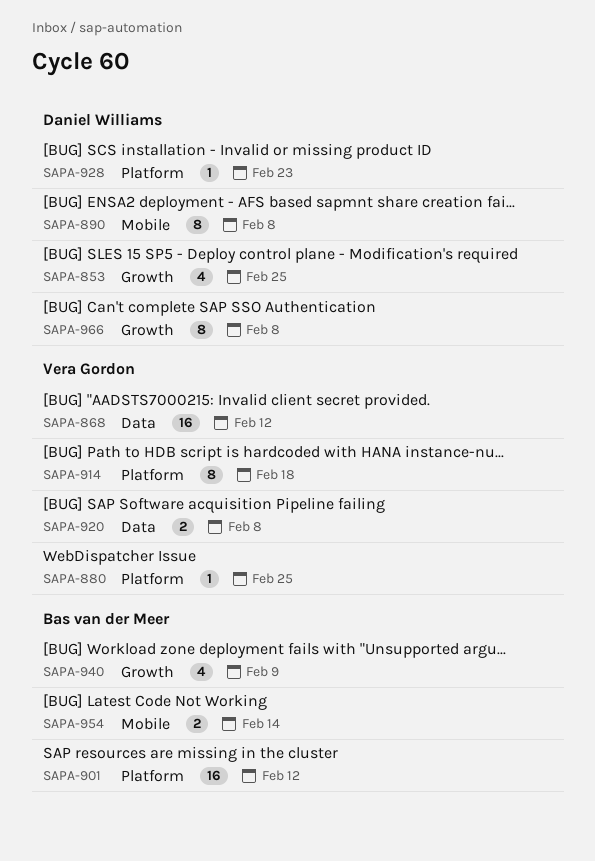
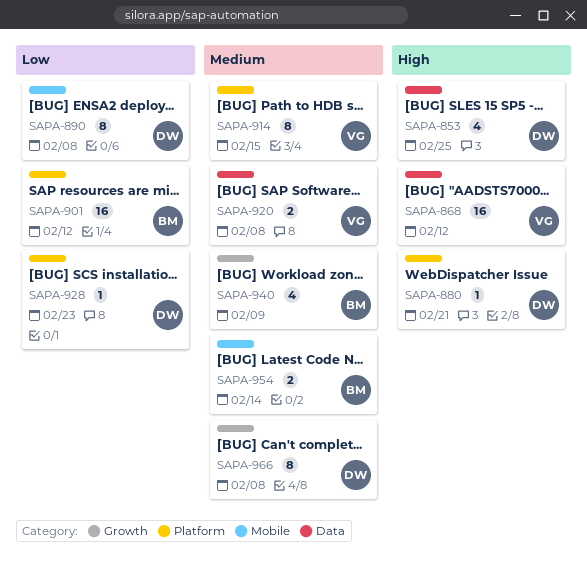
SAPA-853, label: Growth -> Data
SAPA-880, owner: Vera Gordon -> Daniel Williams
SAPA-880, due: Feb 25 -> Feb 21
SAPA-914, due: Feb 18 -> Feb 15

